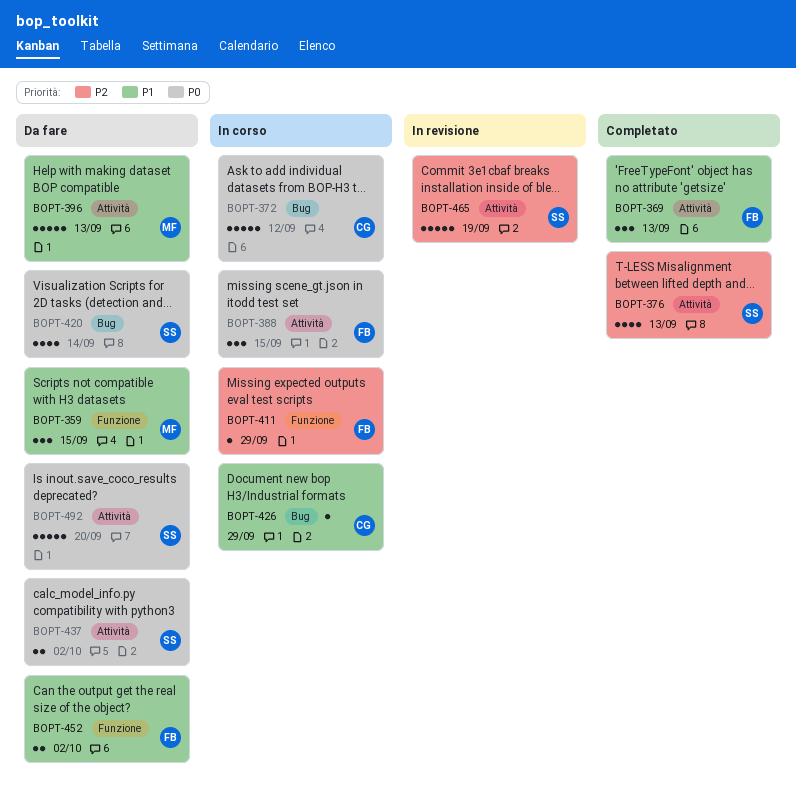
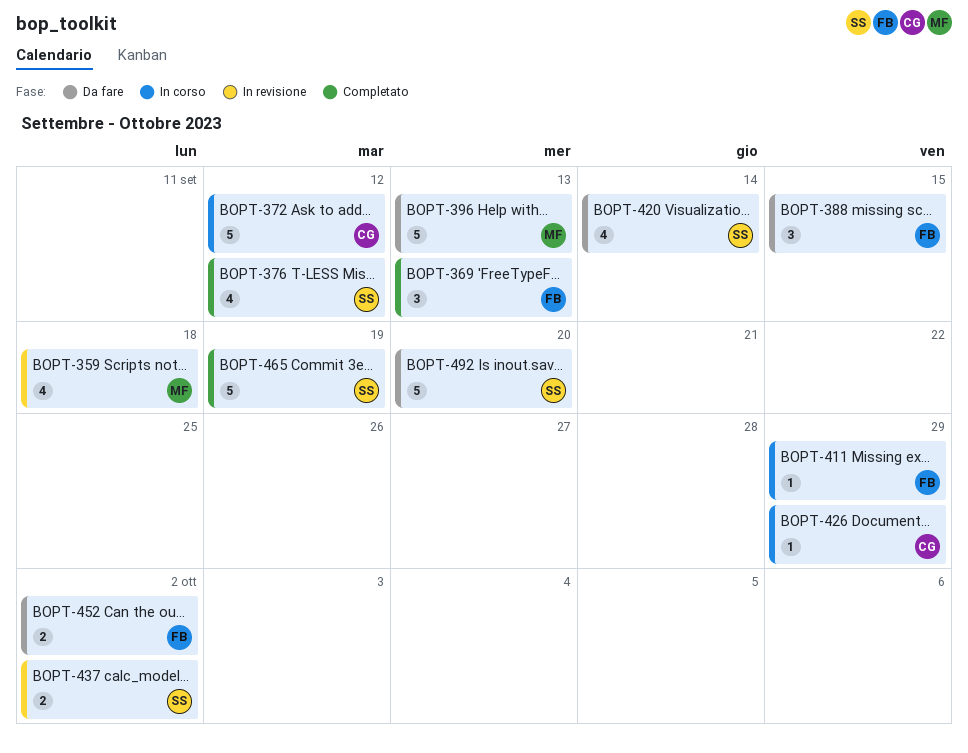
BOPT-359, status: Da fare -> In revisione
BOPT-359, estimate: 3 -> 4
BOPT-359, due: Sep 15 -> Sep 18
BOPT-376, due: Sep 13 -> Sep 12
BOPT-388, status: In corso -> Da fare
BOPT-437, status: Da fare -> In revisione
BOPT-465, status: In revisione -> Completato

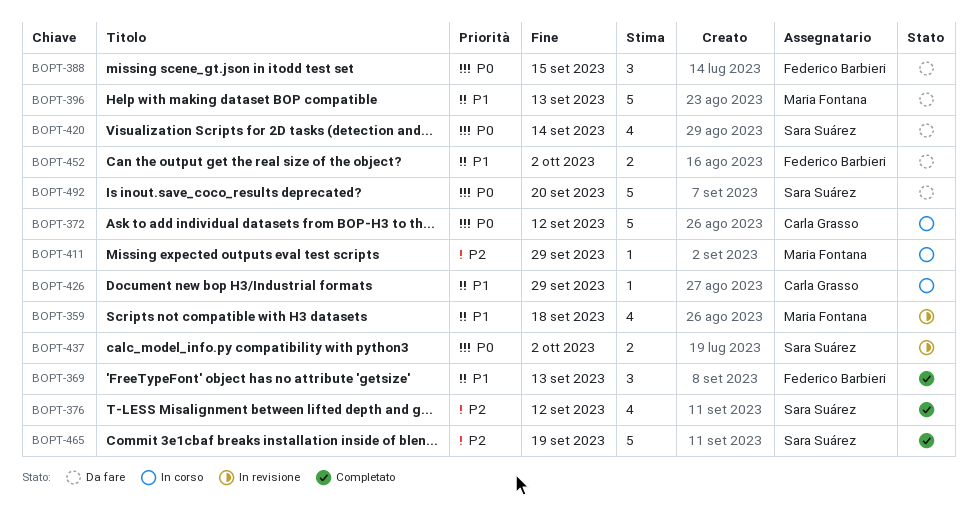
BOPT-411, owner: Federico Barbieri -> Maria Fontana

